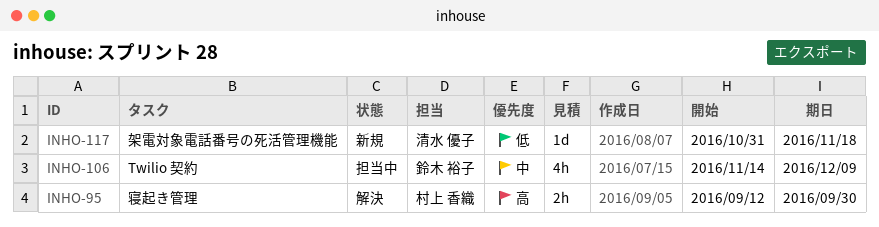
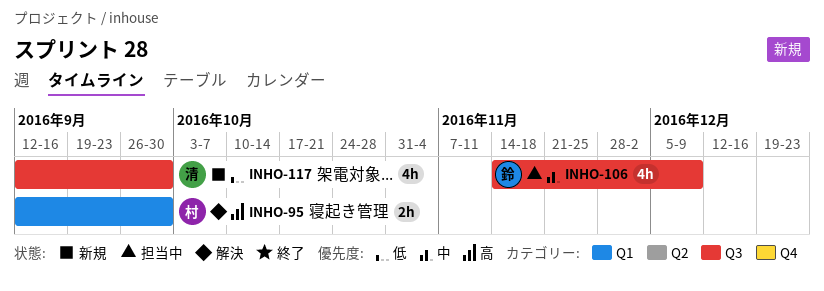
INHO-117, estimate: 1d -> 4h
INHO-117, start: Oct 31 -> Sep 12
INHO-117, due: Nov 18 -> Sep 30

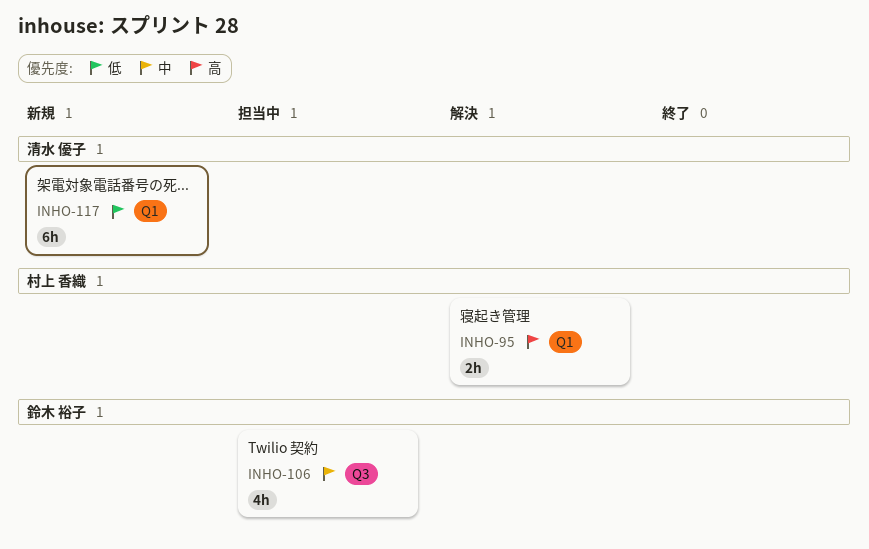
INHO-117, label: Q3 -> Q1
INHO-117, estimate: 4h -> 6h

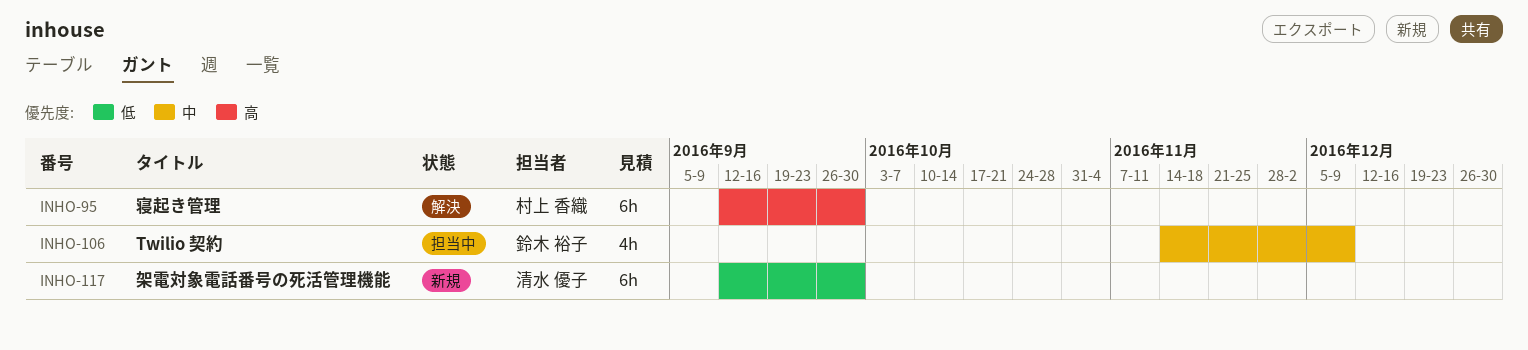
INHO-95, estimate: 2h -> 6h

